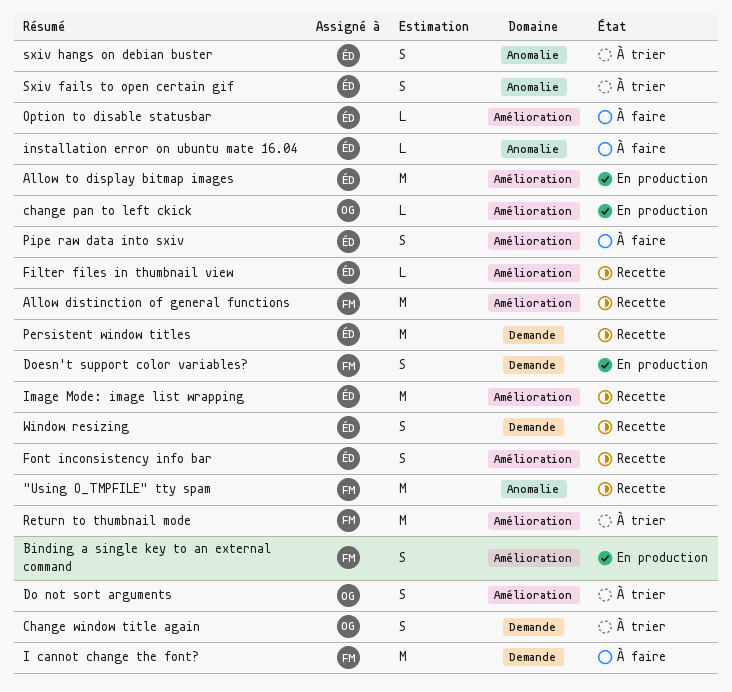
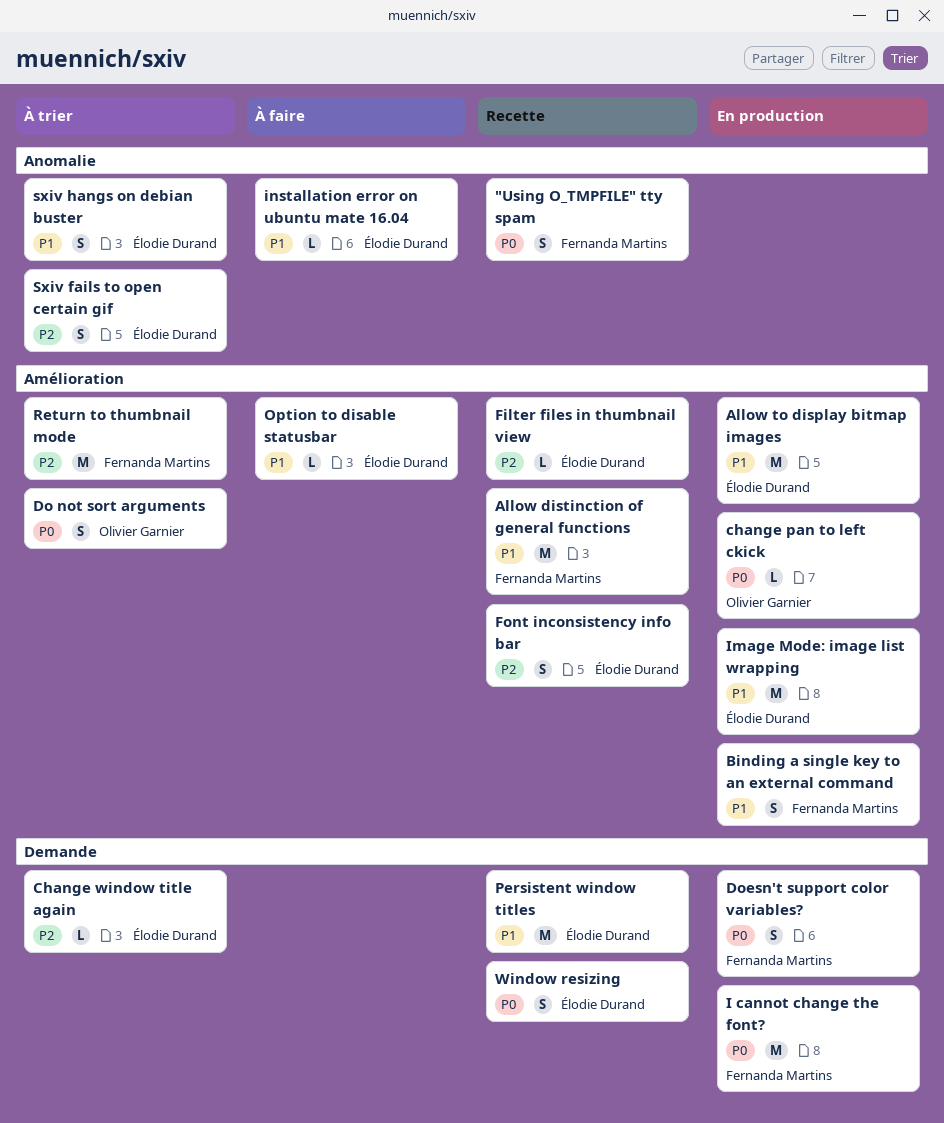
"Using O_TMPFILE" tty spam, estimate: M -> S
Change window title again, owner: Olivier Garnier -> Élodie Durand
Change window title again, estimate: S -> L
I cannot change the font?, status: À faire -> En production
Image Mode: image list wrapping, status: Recette -> En production
Pipe raw data into sxiv: present -> none

